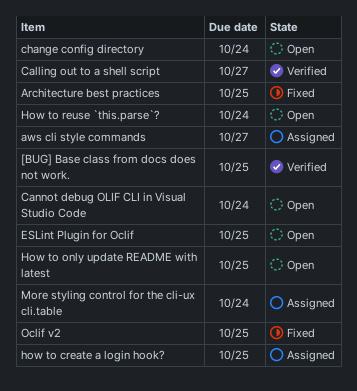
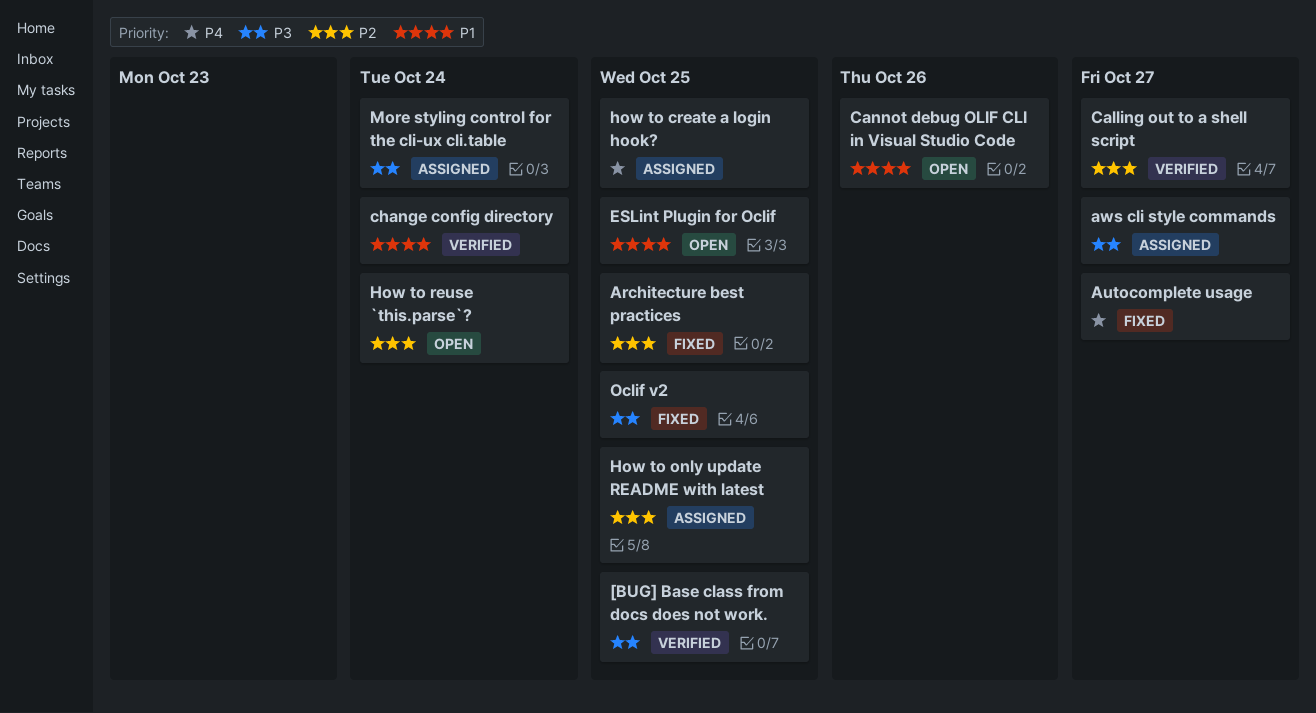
Autocomplete usage: none -> present
Cannot debug OLIF CLI in Visual Studio Code, due: Oct 24 -> Oct 26
change config directory, status: Open -> Verified
How to only update README with latest, status: Open -> Assigned

